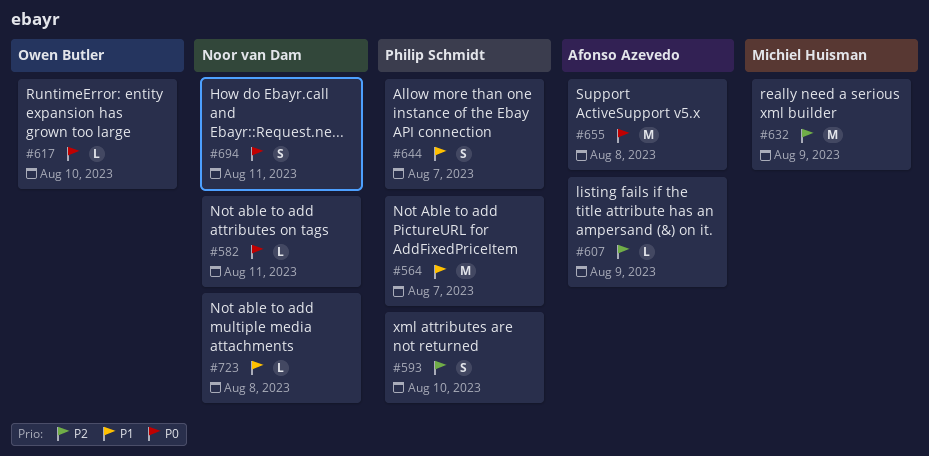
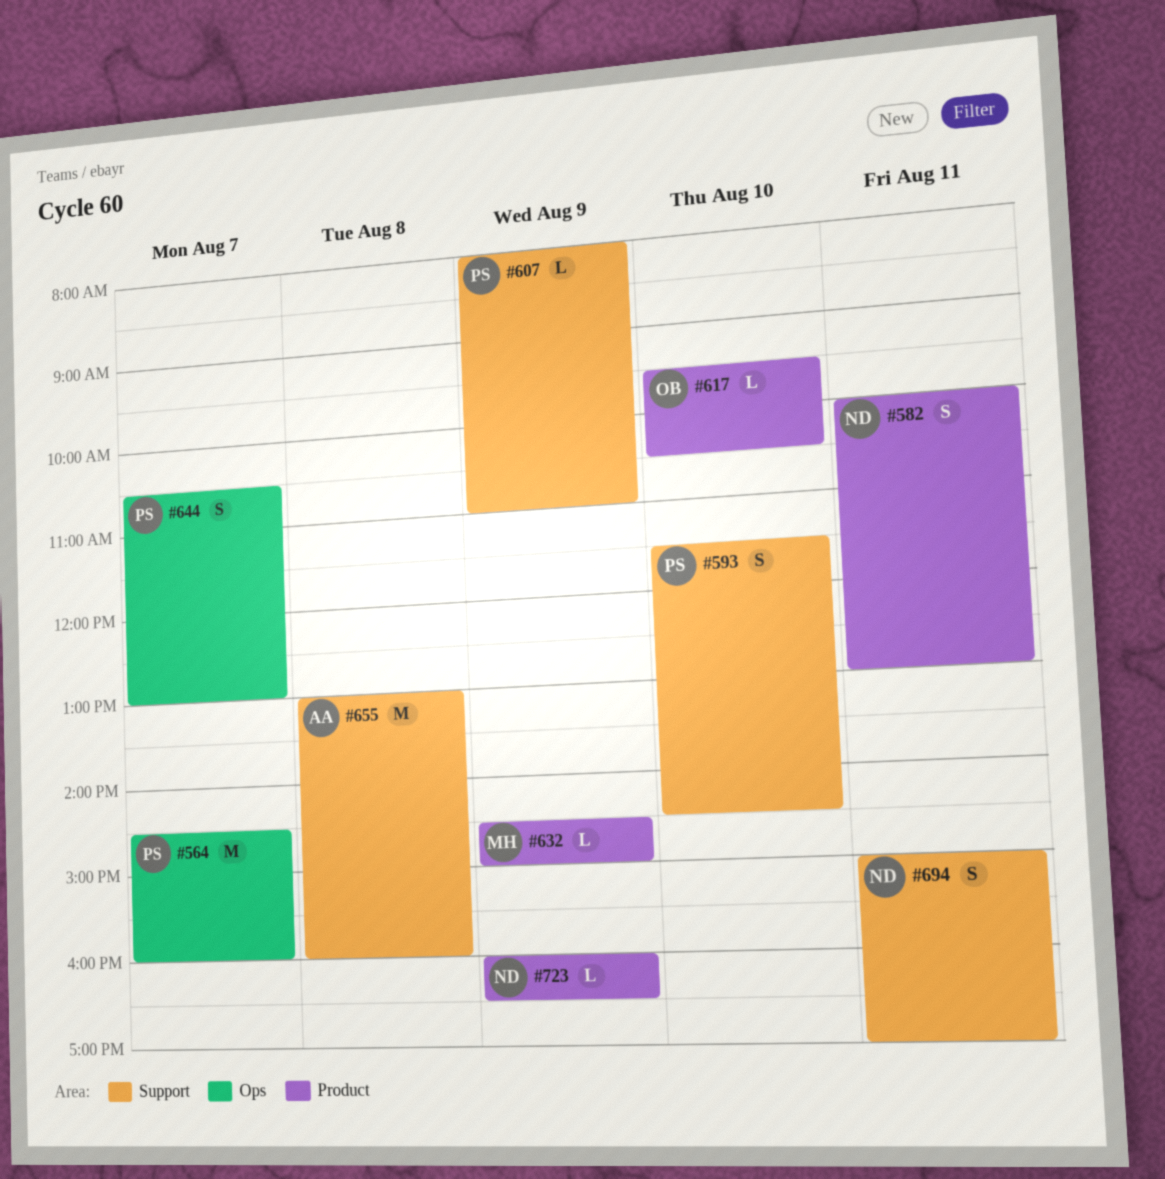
#582, estimate: L -> S
#607, owner: Afonso Azevedo -> Philip Schmidt
#632, estimate: M -> L
#723, day: Aug 8 -> Aug 9

